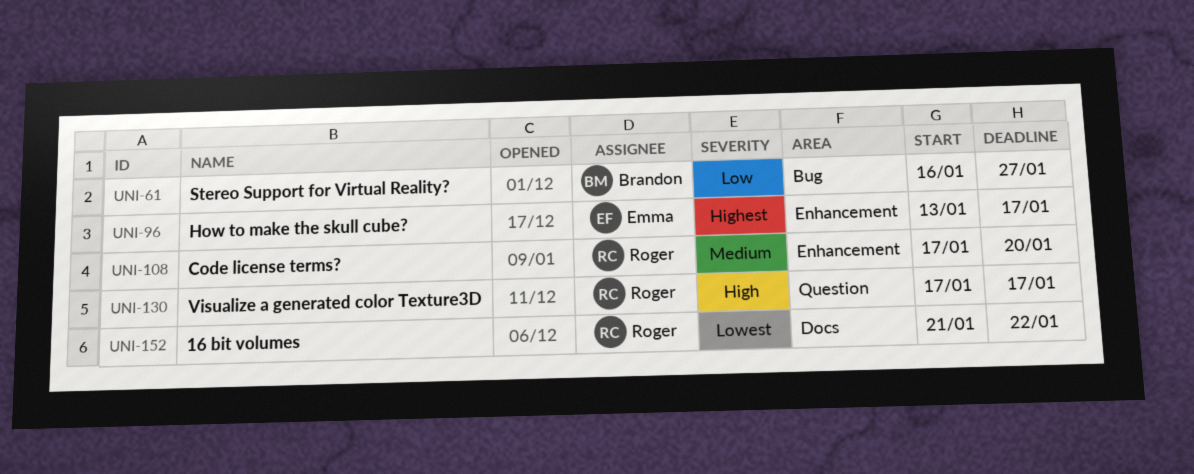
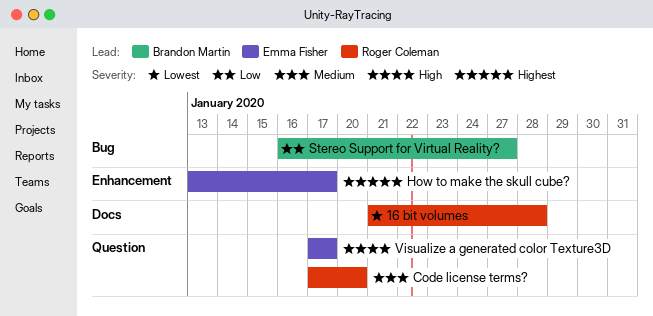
16 bit volumes, due: Jan 22 -> Jan 28
Code license terms?, label: Enhancement -> Question
Visualize a generated color Texture3D, owner: Roger Coleman -> Emma Fisher

